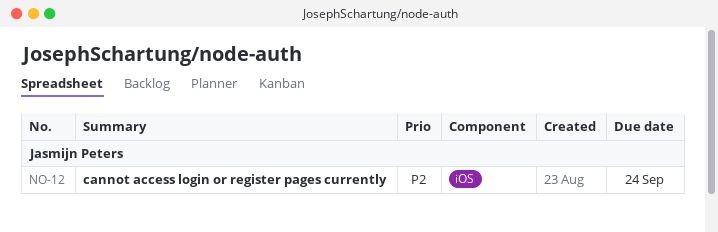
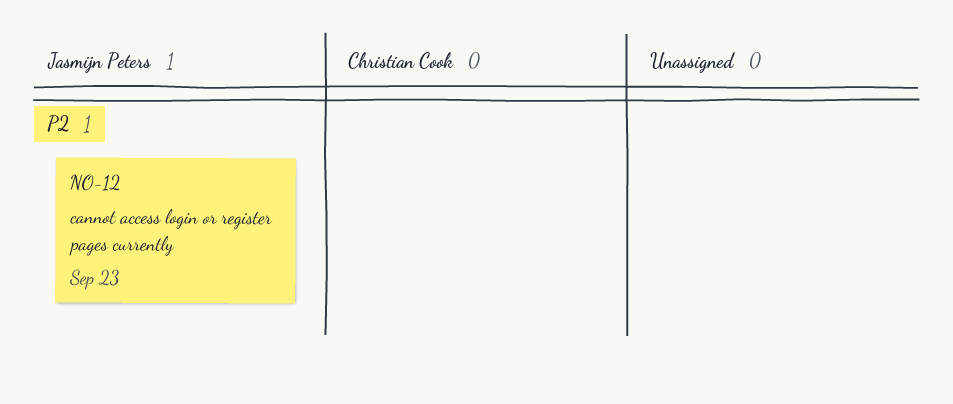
NO-12, due: Sep 24 -> Sep 23

